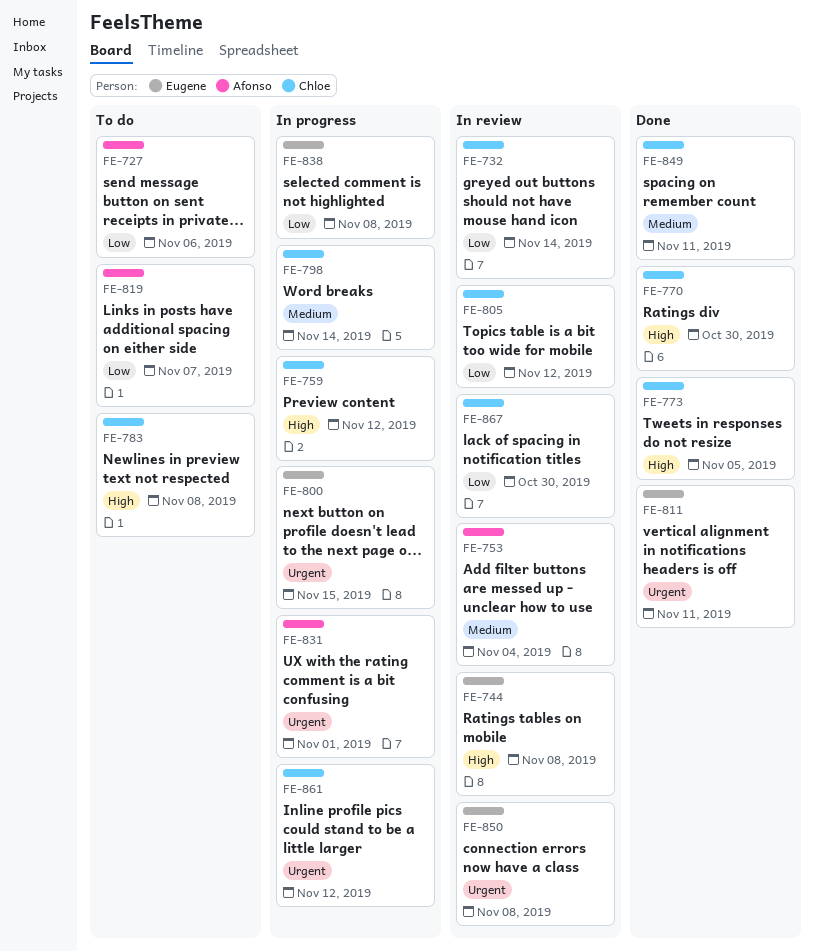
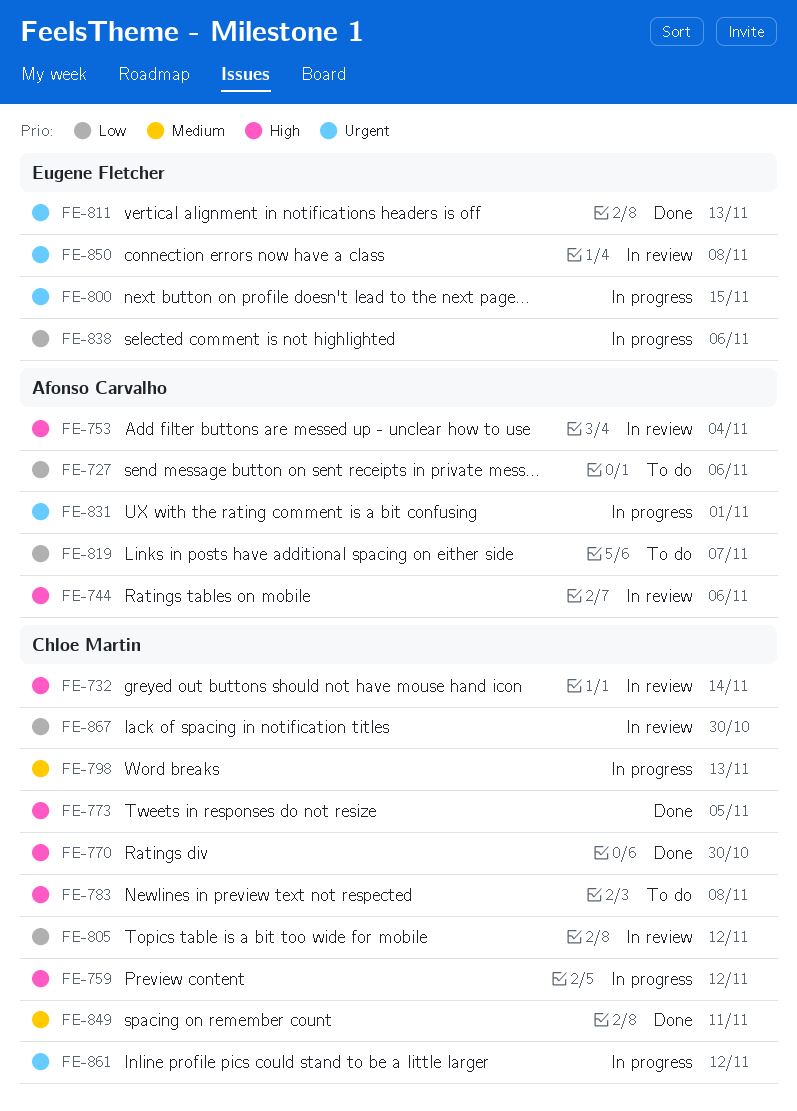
FE-732, priority: Low -> High
FE-744, owner: Eugene Fletcher -> Afonso Carvalho
FE-744, due: Nov 8 -> Nov 6
FE-753, priority: Medium -> High
FE-798, due: Nov 14 -> Nov 13
FE-811, due: Nov 11 -> Nov 13
FE-838, due: Nov 8 -> Nov 6

